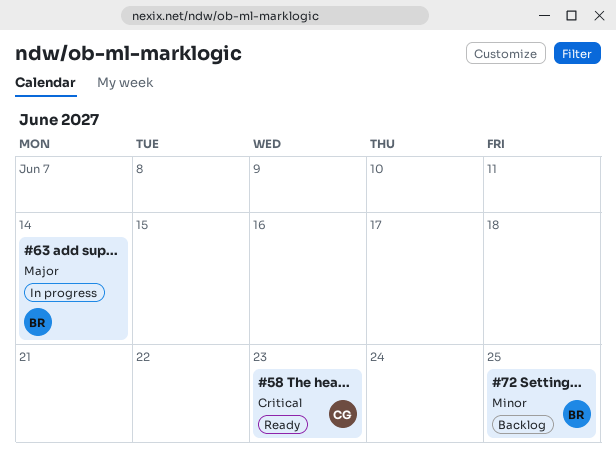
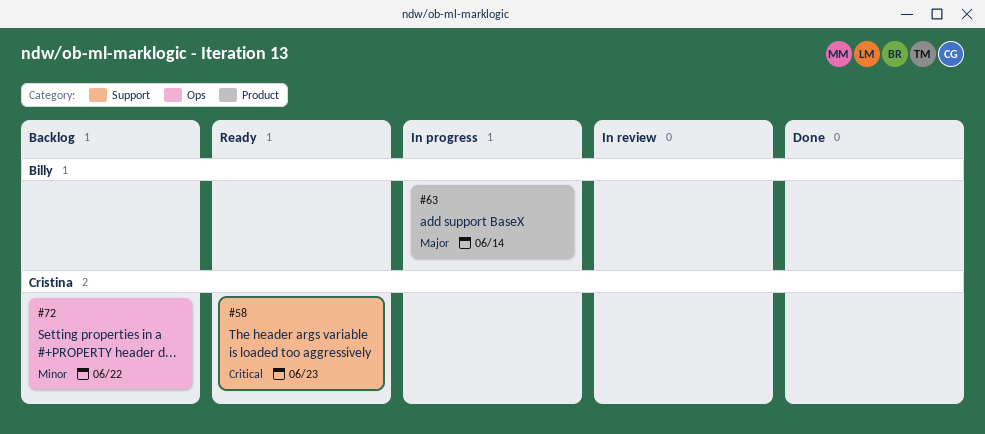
#72, owner: Billy -> Cristina
#72, due: Jun 25 -> Jun 22

